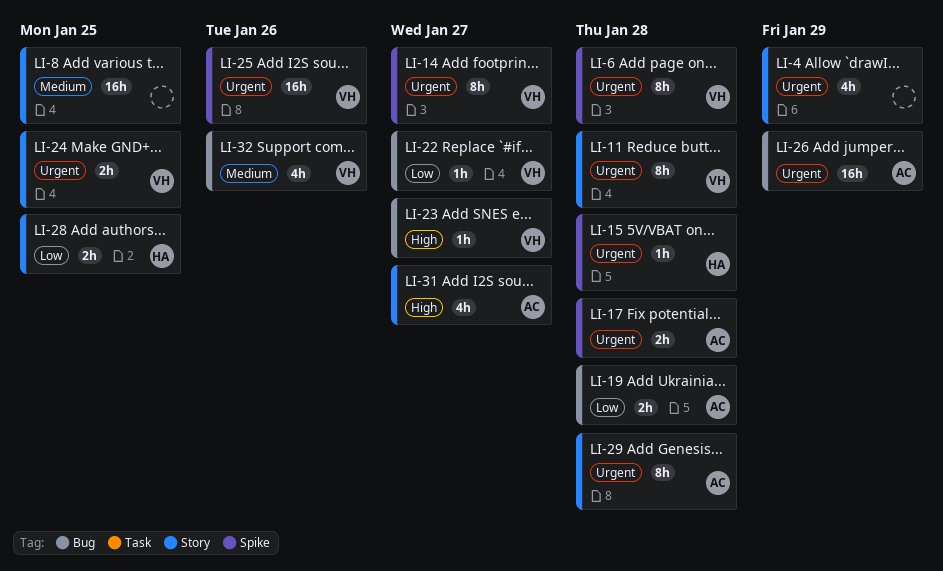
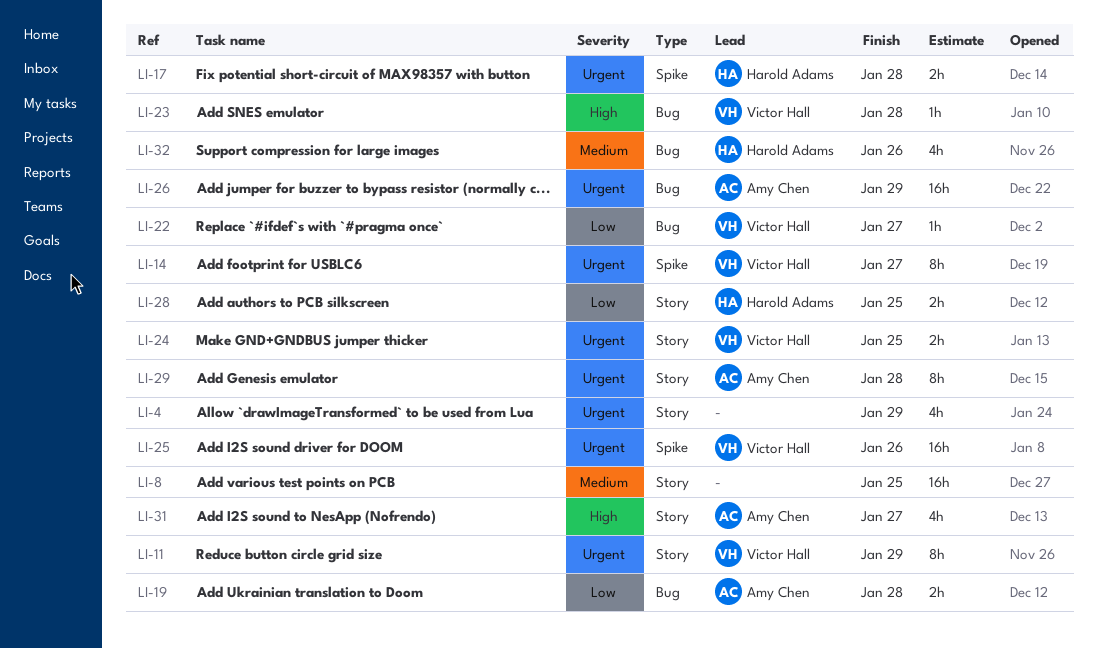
LI-6: present -> none
LI-11, due: Jan 28 -> Jan 29
LI-15: present -> none
LI-17, owner: Amy Chen -> Harold Adams
LI-23, due: Jan 27 -> Jan 28
LI-32, owner: Victor Hall -> Harold Adams

